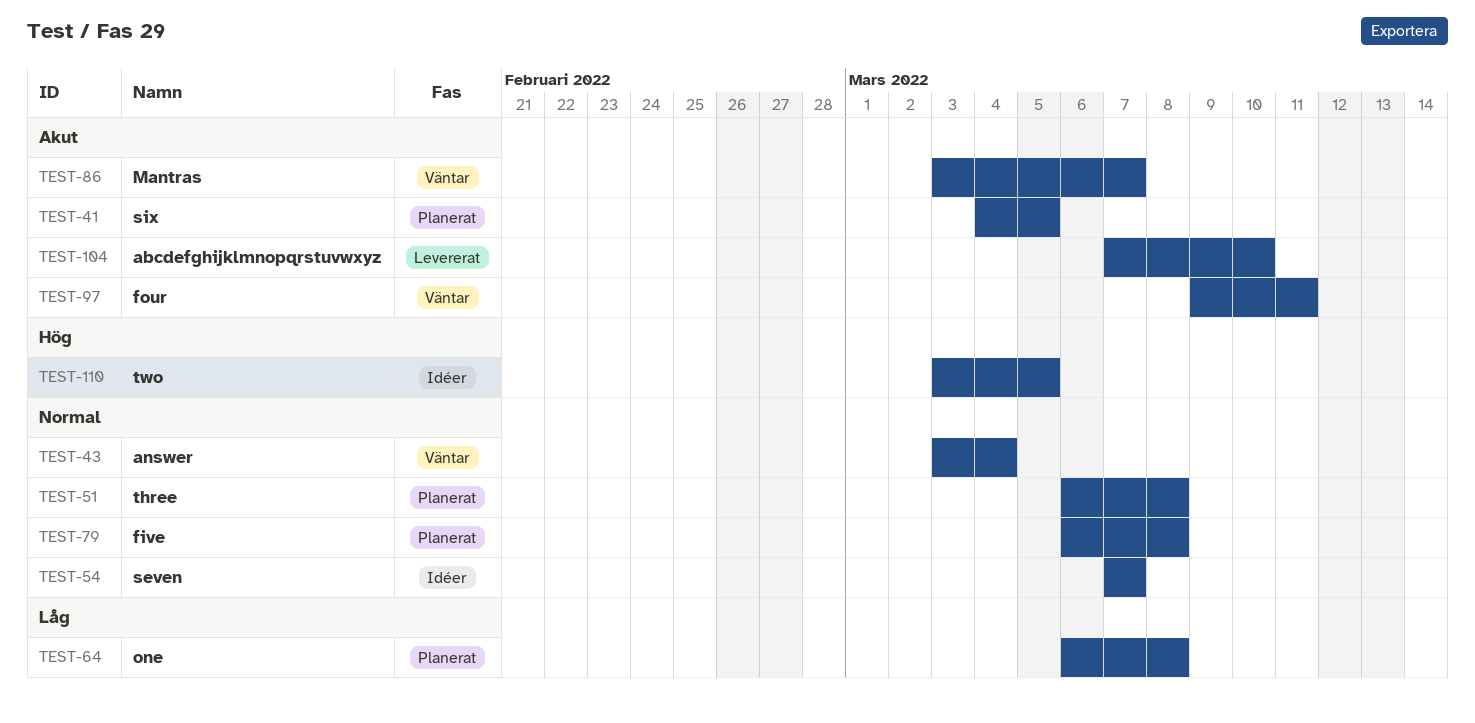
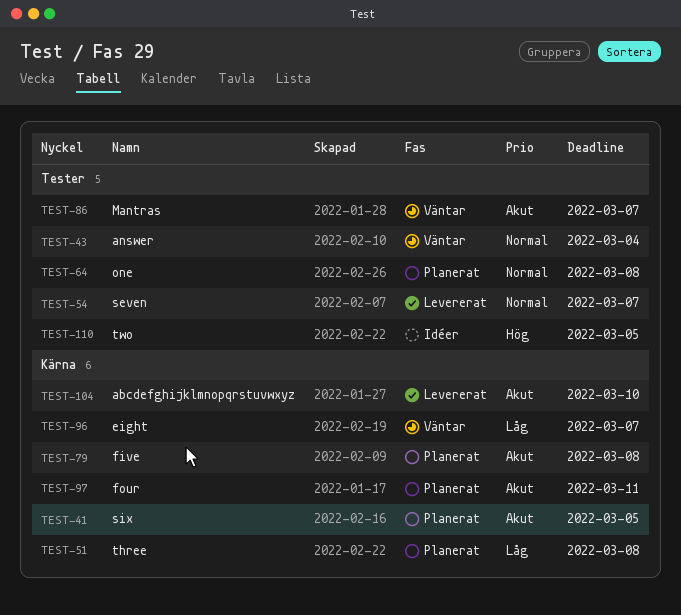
TEST-51, priority: Normal -> Låg
TEST-54, status: Idéer -> Levererat
TEST-64, priority: Låg -> Normal
TEST-79, priority: Normal -> Akut
TEST-96: none -> present
TEST-97, status: Väntar -> Planerat

